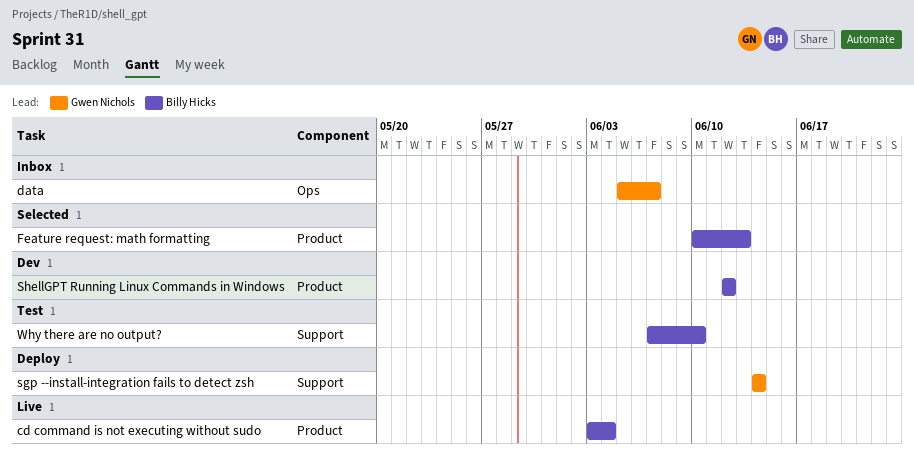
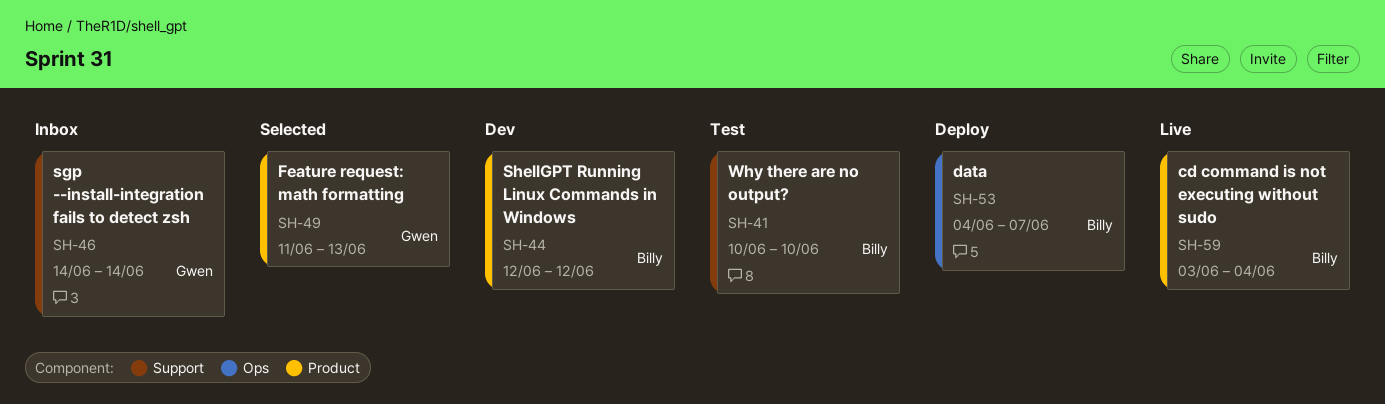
data, status: Inbox -> Deploy
data, owner: Gwen Nichols -> Billy Hicks
data, start: Jun 5 -> Jun 4
Feature request: math formatting, owner: Billy Hicks -> Gwen Nichols
Feature request: math formatting, start: Jun 10 -> Jun 11
sgp --install-integration fails to detect zsh, status: Deploy -> Inbox
Why there are no output?, start: Jun 7 -> Jun 10

